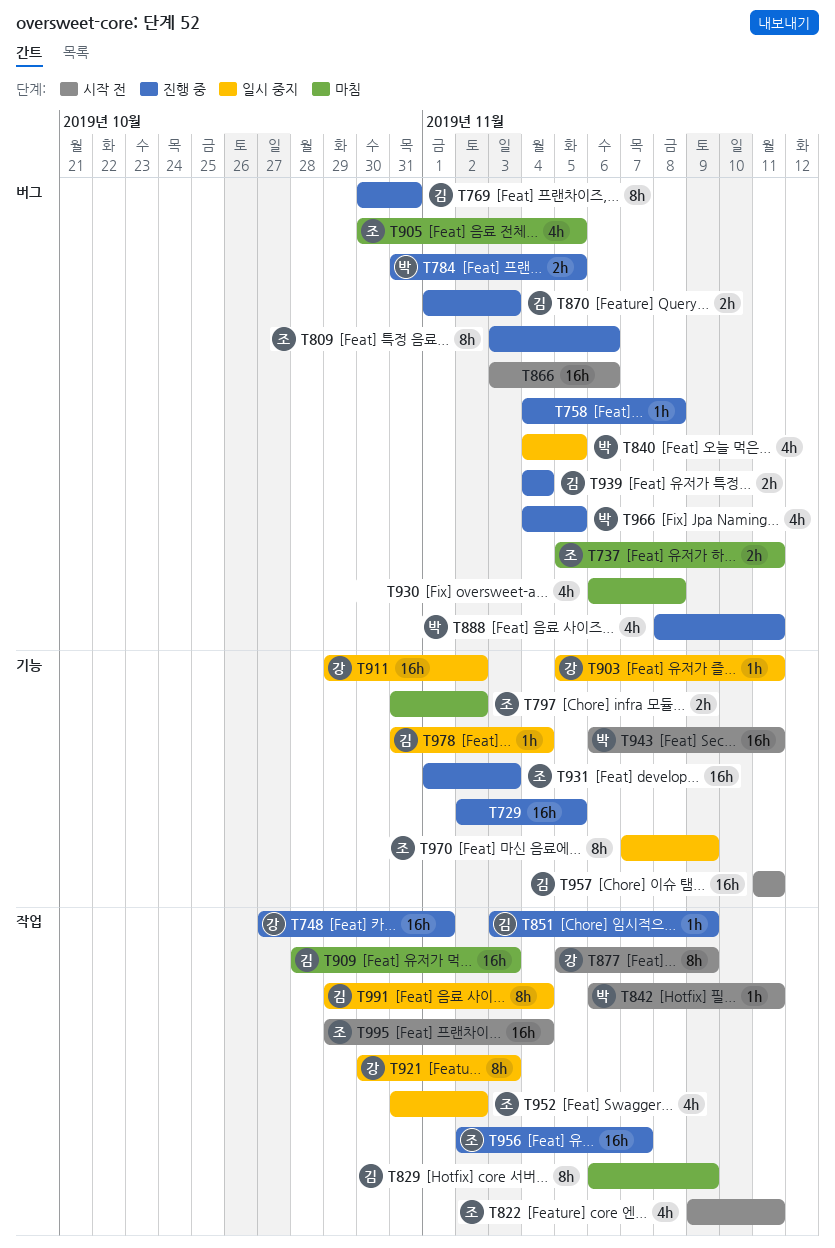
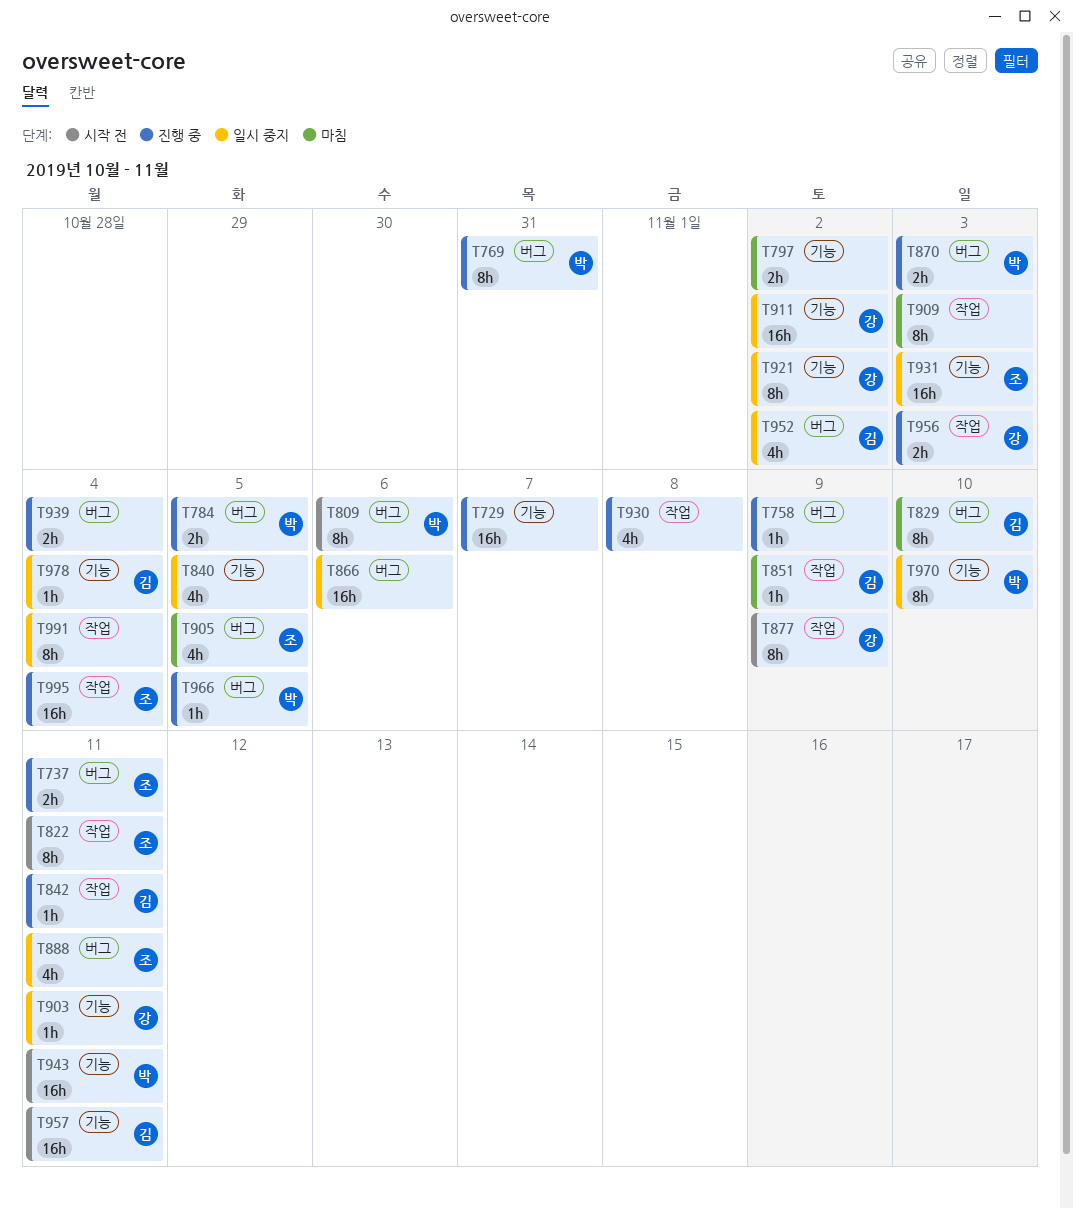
T729, due: Nov 5 -> Nov 7
T737, status: 마침 -> 진행 중
T748: present -> none
T758, due: Nov 8 -> Nov 9
T769, owner: 김 -> 박
T797, owner: 조 -> none
T809, status: 진행 중 -> 시작 전
T809, owner: 조 -> 박
T822, estimate: 4h -> 8h
T829, label: 작업 -> 버그
T829, due: Nov 9 -> Nov 10
T840, owner: 박 -> none
T840, label: 버그 -> 기능
T842, status: 시작 전 -> 진행 중
T842, owner: 박 -> 김
T851, status: 진행 중 -> 마침
T866, status: 시작 전 -> 일시 중지
T870, owner: 김 -> 박
T888, status: 진행 중 -> 일시 중지
T888, owner: 박 -> 조
T909, owner: 김 -> none
T909, estimate: 16h -> 8h
T921, label: 작업 -> 기능
T921, due: Nov 3 -> Nov 2
T930, status: 마침 -> 진행 중
T930, label: 버그 -> 작업
T931, status: 진행 중 -> 일시 중지
T939, owner: 김 -> none
T952, owner: 조 -> 김
T952, label: 작업 -> 버그
T956, owner: 조 -> 강
T956, estimate: 16h -> 2h
T956, due: Nov 7 -> Nov 3
T966, estimate: 4h -> 1h
T970, owner: 조 -> 박
T970, due: Nov 9 -> Nov 10
T991, owner: 김 -> none
T995, status: 시작 전 -> 진행 중

